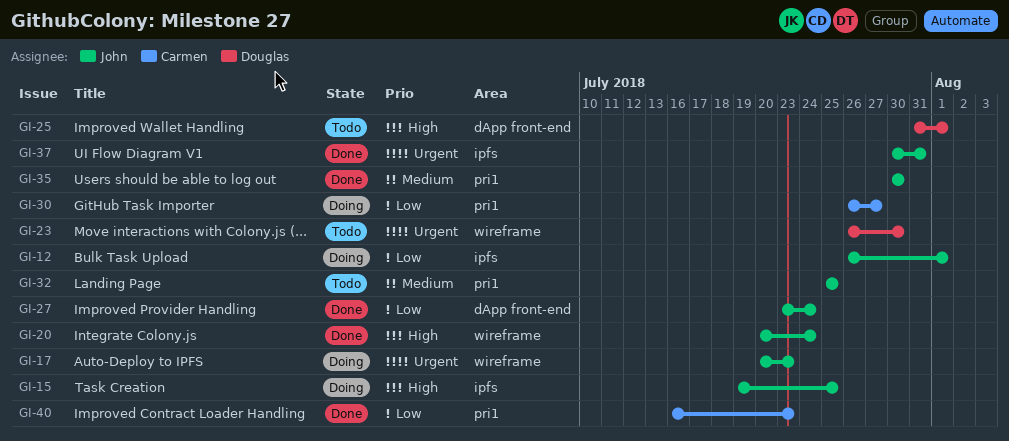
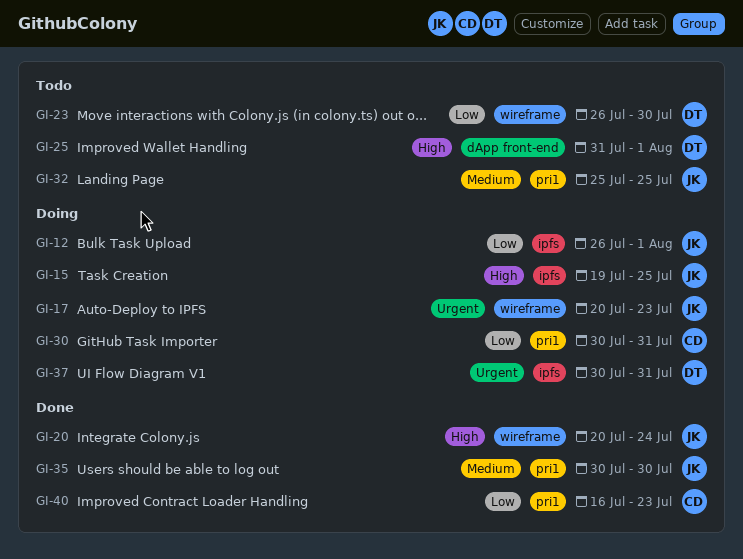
GI-23, priority: Urgent -> Low
GI-27: present -> none
GI-30, start: Jul 26 -> Jul 30
GI-30, due: Jul 27 -> Jul 31
GI-37, status: Done -> Doing
GI-37, owner: John -> Douglas

